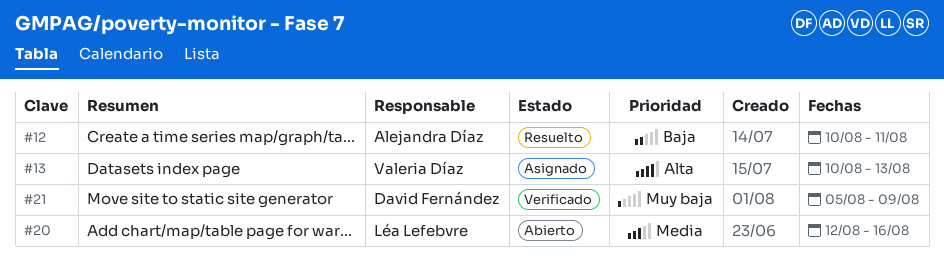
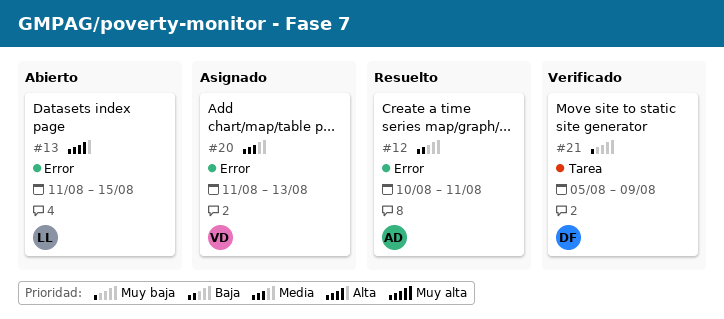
#13, status: Asignado -> Abierto
#13, owner: Valeria Díaz -> Léa Lefebvre
#13, start: Aug 10 -> Aug 11
#13, due: Aug 13 -> Aug 15
#20, status: Abierto -> Asignado
#20, owner: Léa Lefebvre -> Valeria Díaz
#20, start: Aug 12 -> Aug 11
#20, due: Aug 16 -> Aug 13

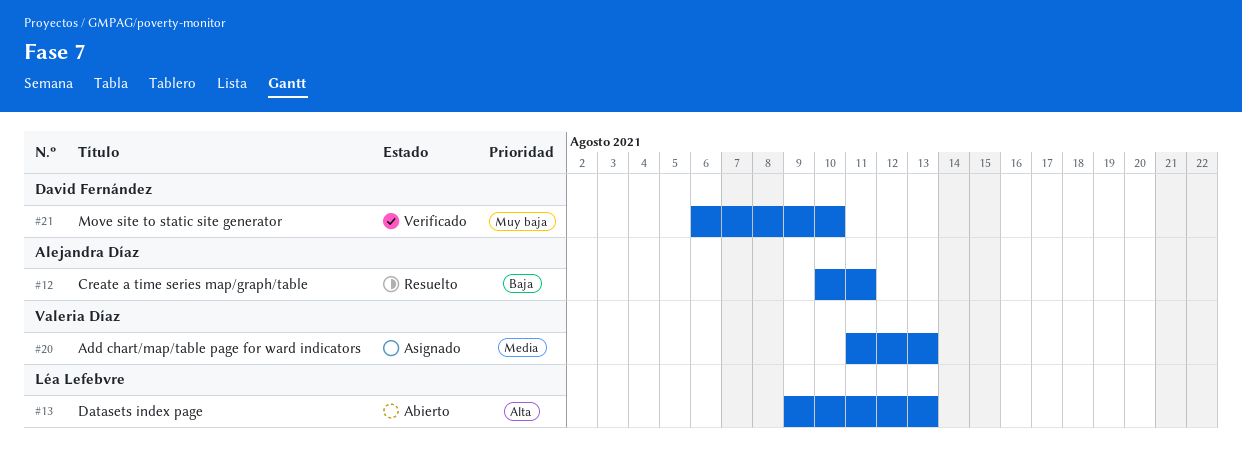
#13, start: Aug 11 -> Aug 9
#13, due: Aug 15 -> Aug 13
#21, start: Aug 5 -> Aug 6
#21, due: Aug 9 -> Aug 10

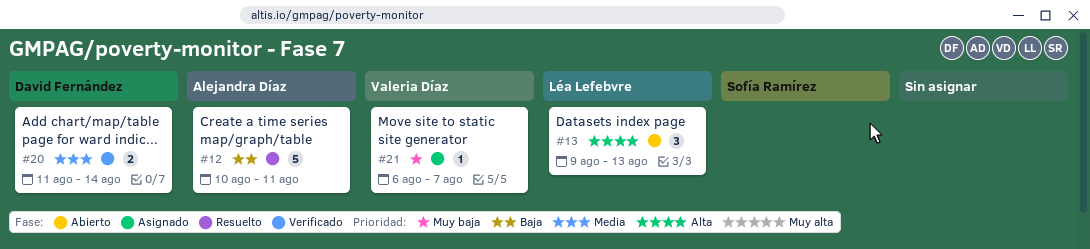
#20, status: Asignado -> Verificado
#20, owner: Valeria Díaz -> David Fernández
#20, due: Aug 13 -> Aug 14
#21, status: Verificado -> Asignado
#21, owner: David Fernández -> Valeria Díaz
#21, due: Aug 10 -> Aug 7

